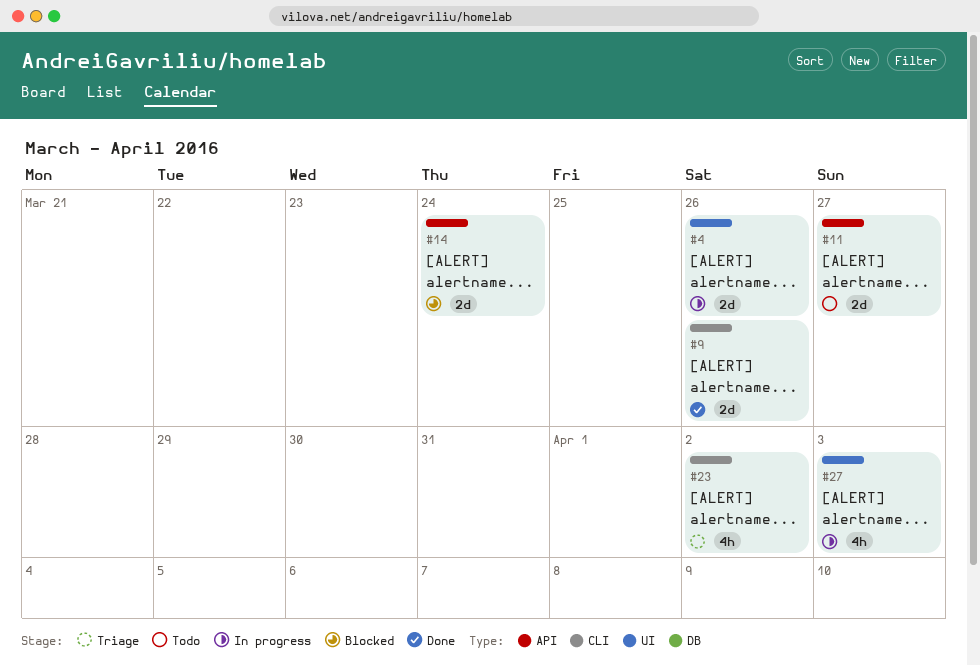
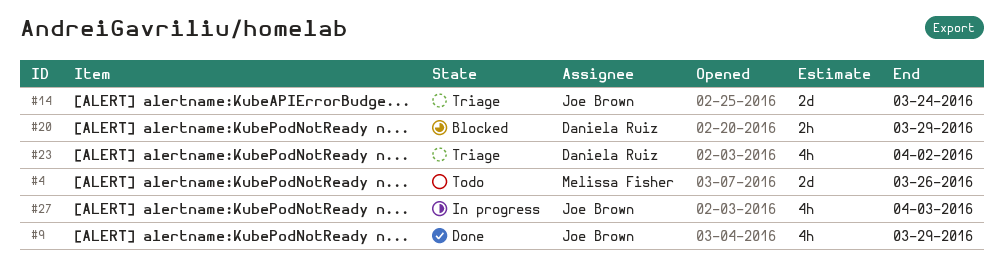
#4, status: In progress -> Todo
#9, estimate: 2d -> 4h
#9, due: Mar 26 -> Mar 29
#11: present -> none
#14, status: Blocked -> Triage
#20: none -> present

